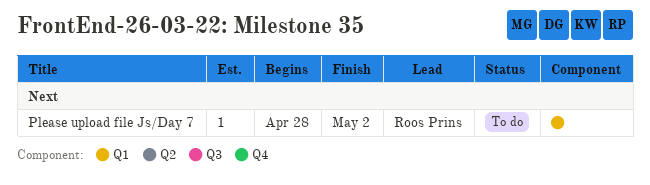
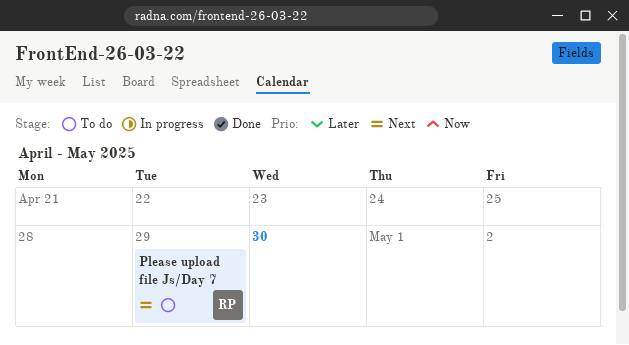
Please upload file Js/Day 7, due: May 2 -> Apr 29

